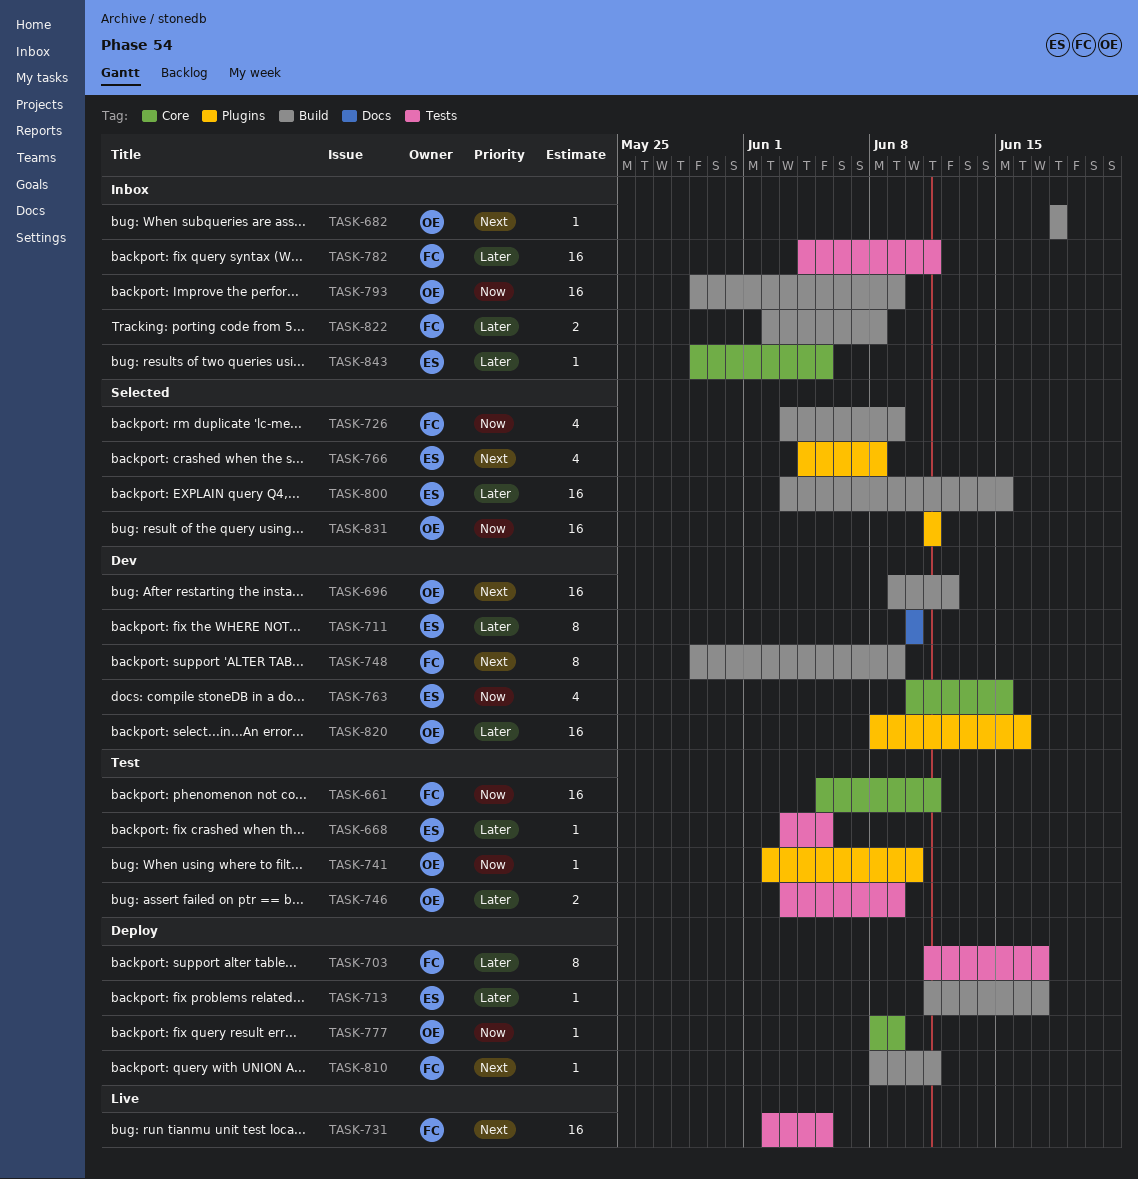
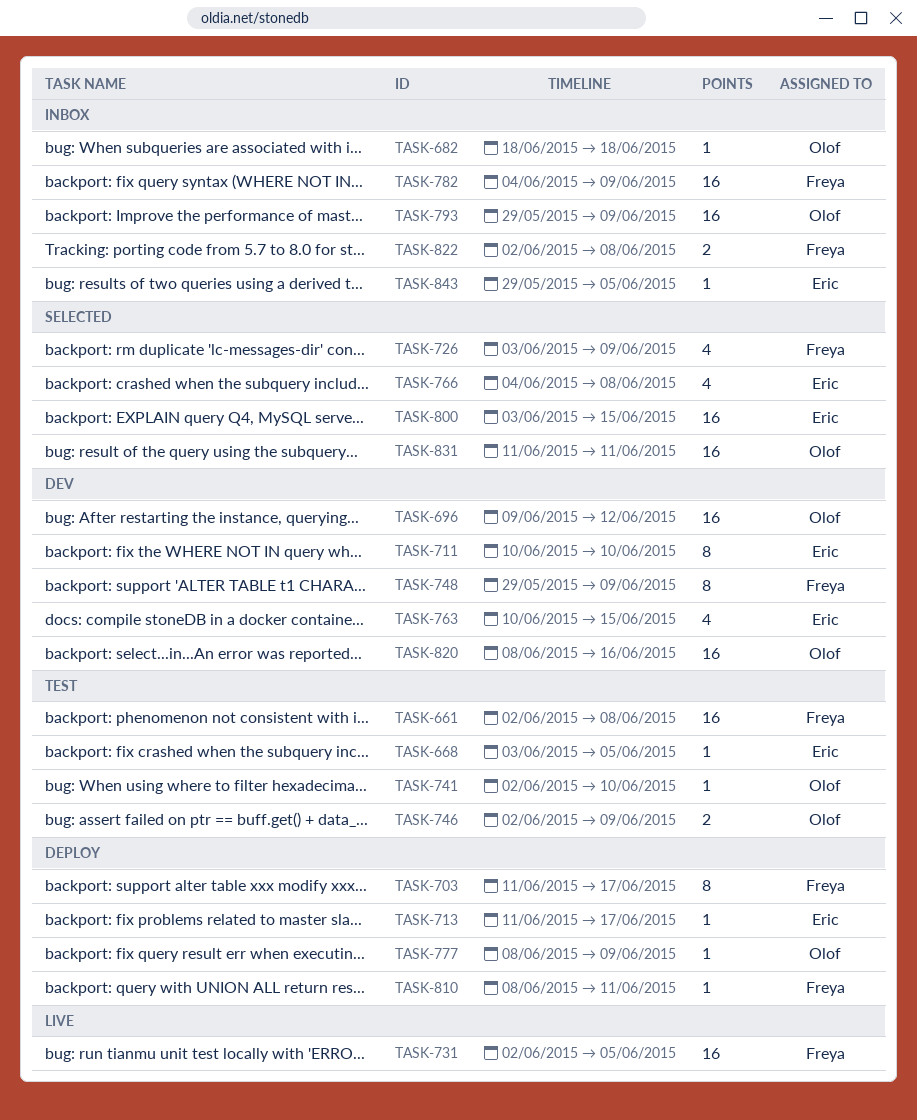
TASK-661, start: Jun 5 -> Jun 2
TASK-661, due: Jun 11 -> Jun 8
TASK-746, start: Jun 3 -> Jun 2
TASK-782, due: Jun 11 -> Jun 9

